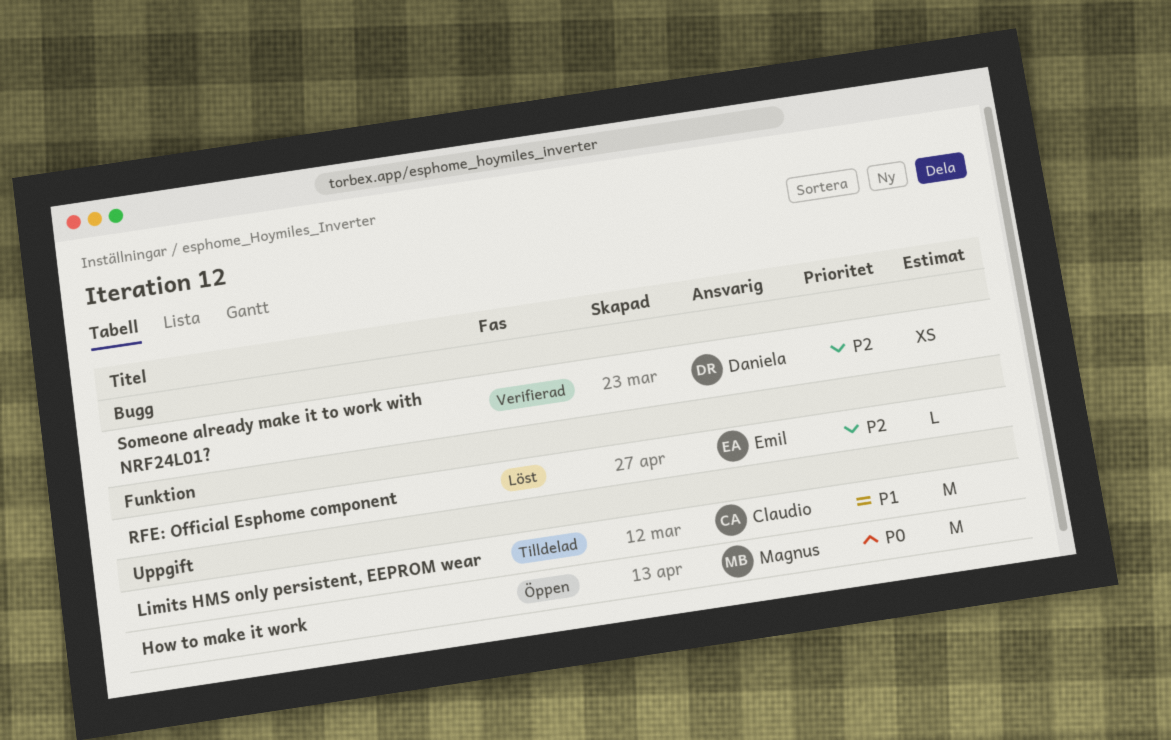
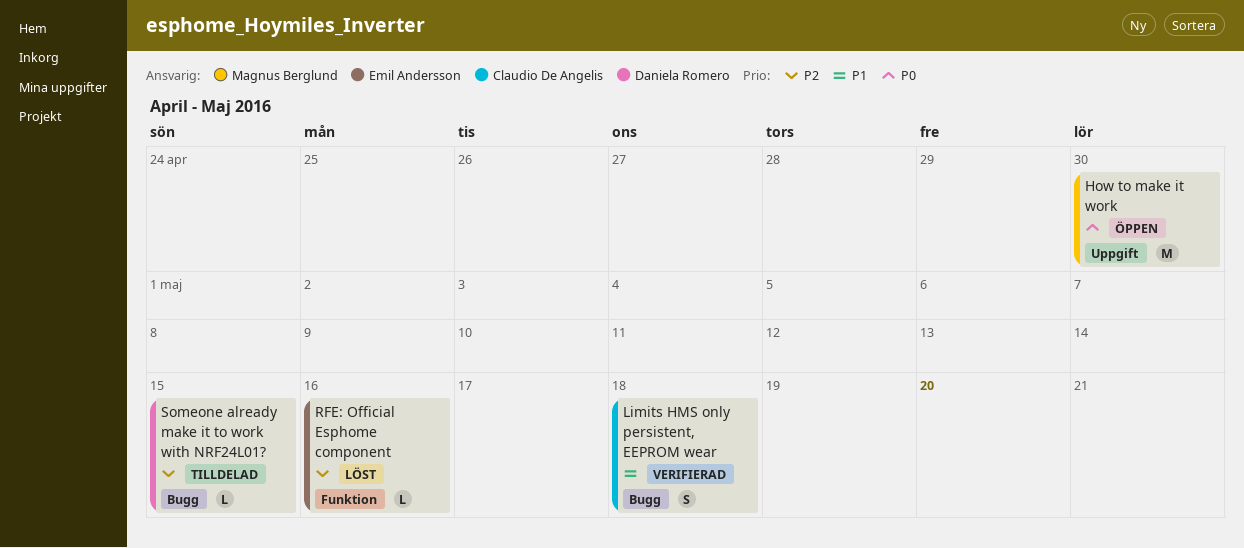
Limits HMS only persistent, EEPROM wear, status: Tilldelad -> Verifierad
Limits HMS only persistent, EEPROM wear, label: Uppgift -> Bugg
Limits HMS only persistent, EEPROM wear, estimate: M -> S
Someone already make it to work with NRF24L01?, status: Verifierad -> Tilldelad
Someone already make it to work with NRF24L01?, estimate: XS -> L

